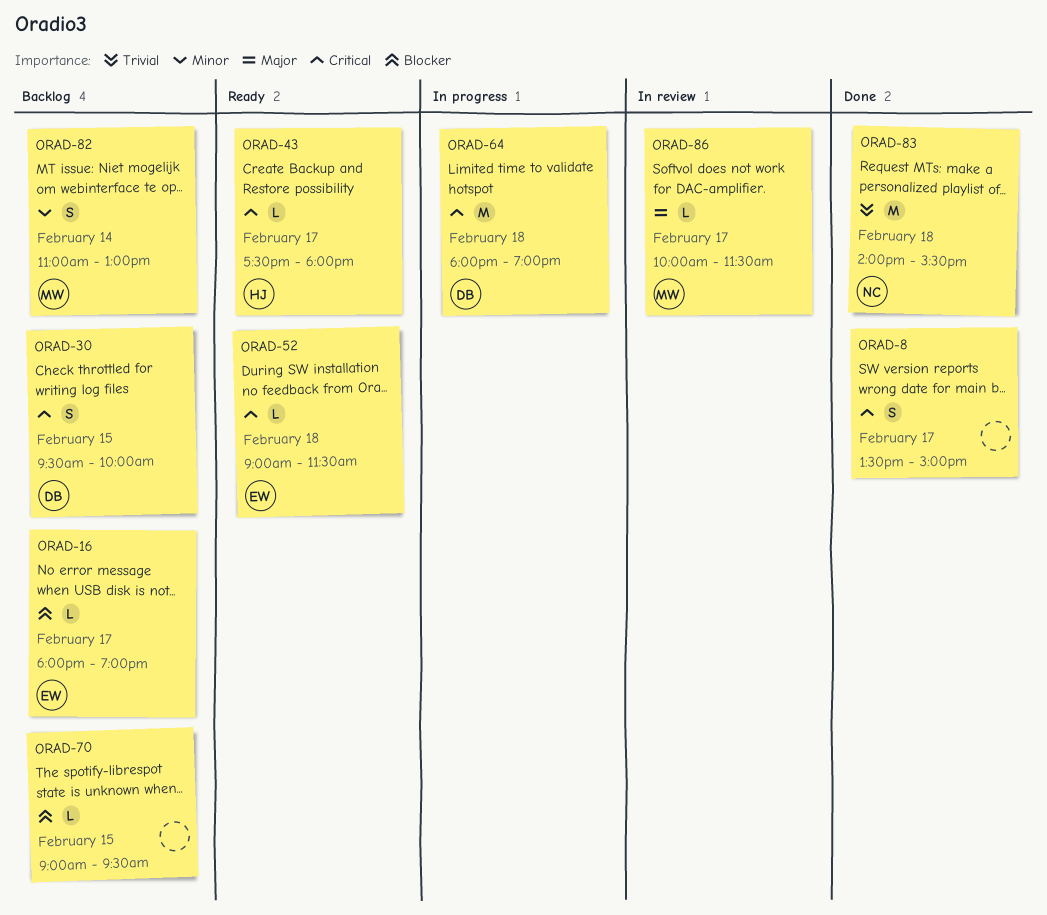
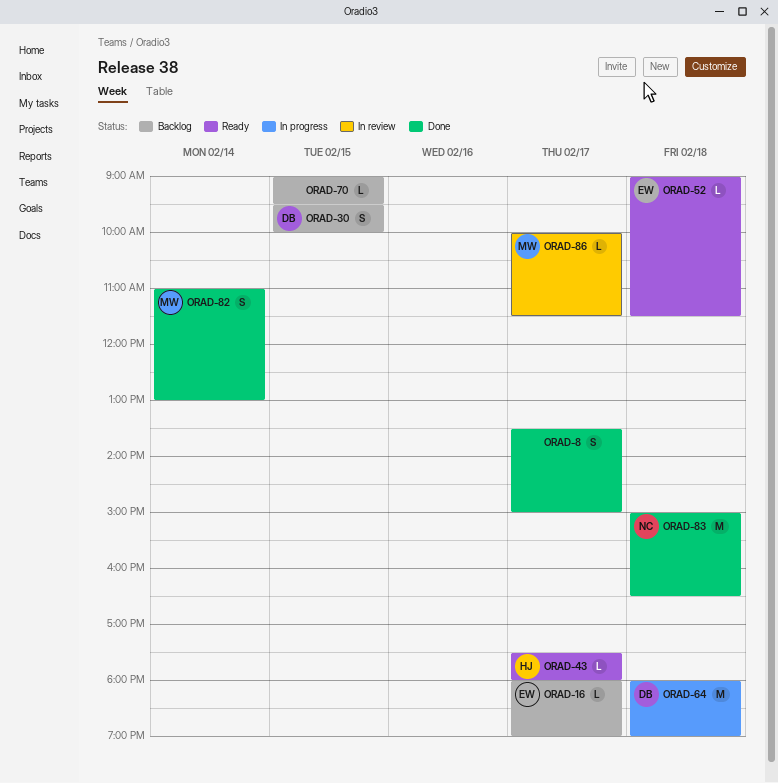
ORAD-82, status: Backlog -> Done
ORAD-83, begins: 14:00 -> 15:00
ORAD-83, ends: 15:30 -> 16:30

